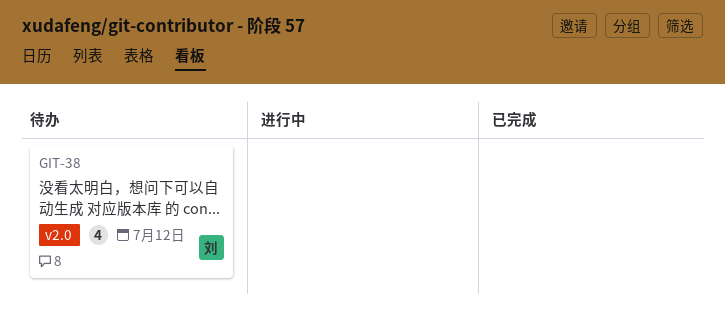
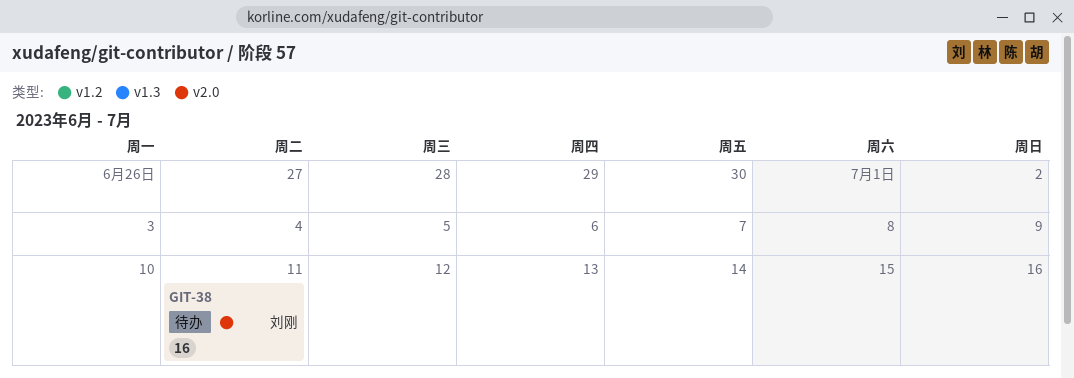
GIT-38, estimate: 4 -> 16
GIT-38, due: Jul 12 -> Jul 11

